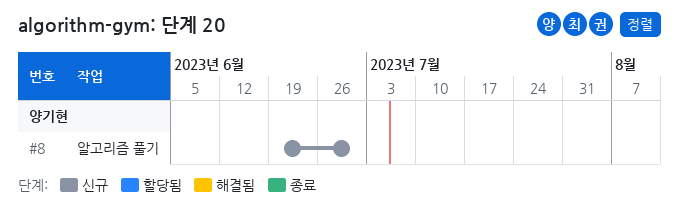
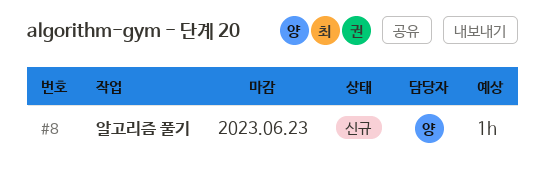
#8, due: Jun 30 -> Jun 23

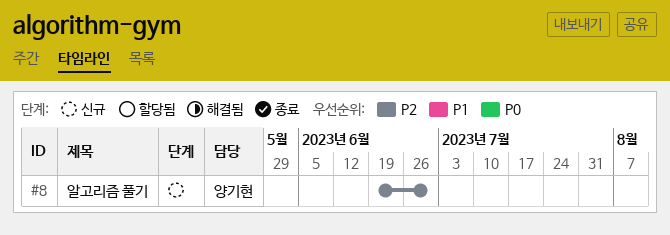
#8, due: Jun 23 -> Jun 30

